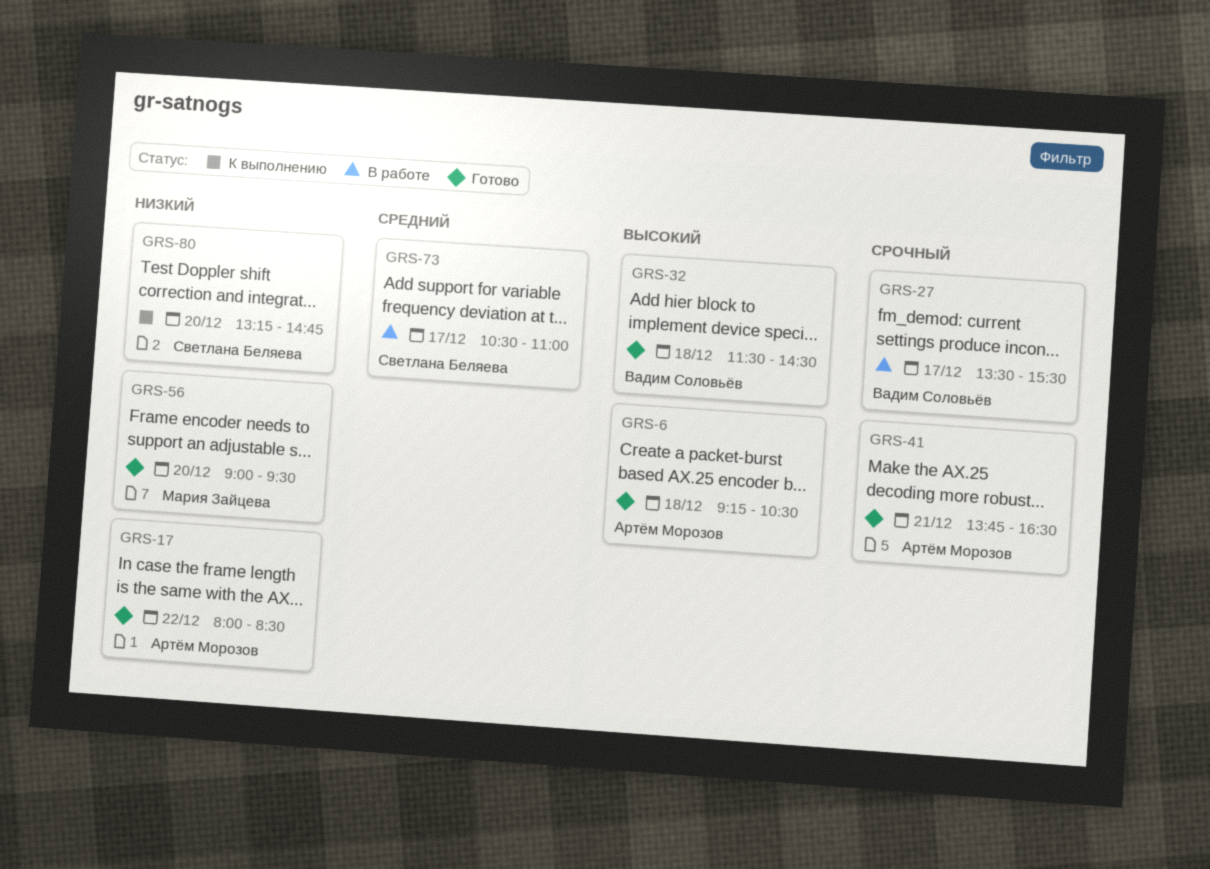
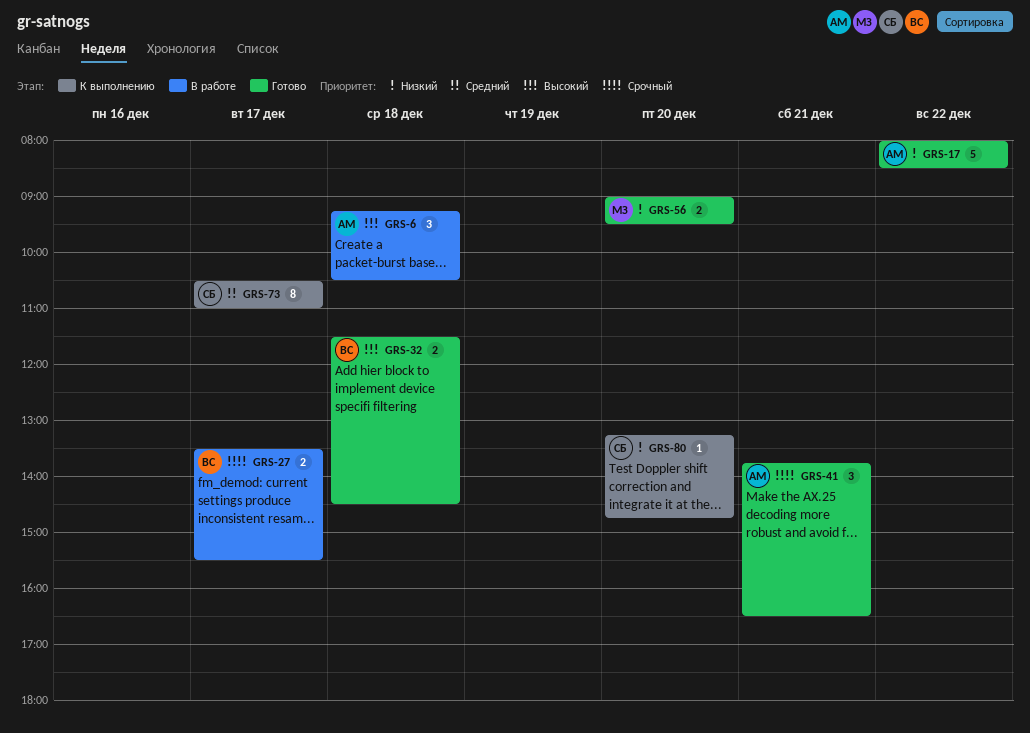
GRS-6, status: Готово -> В работе
GRS-73, status: В работе -> К выполнению

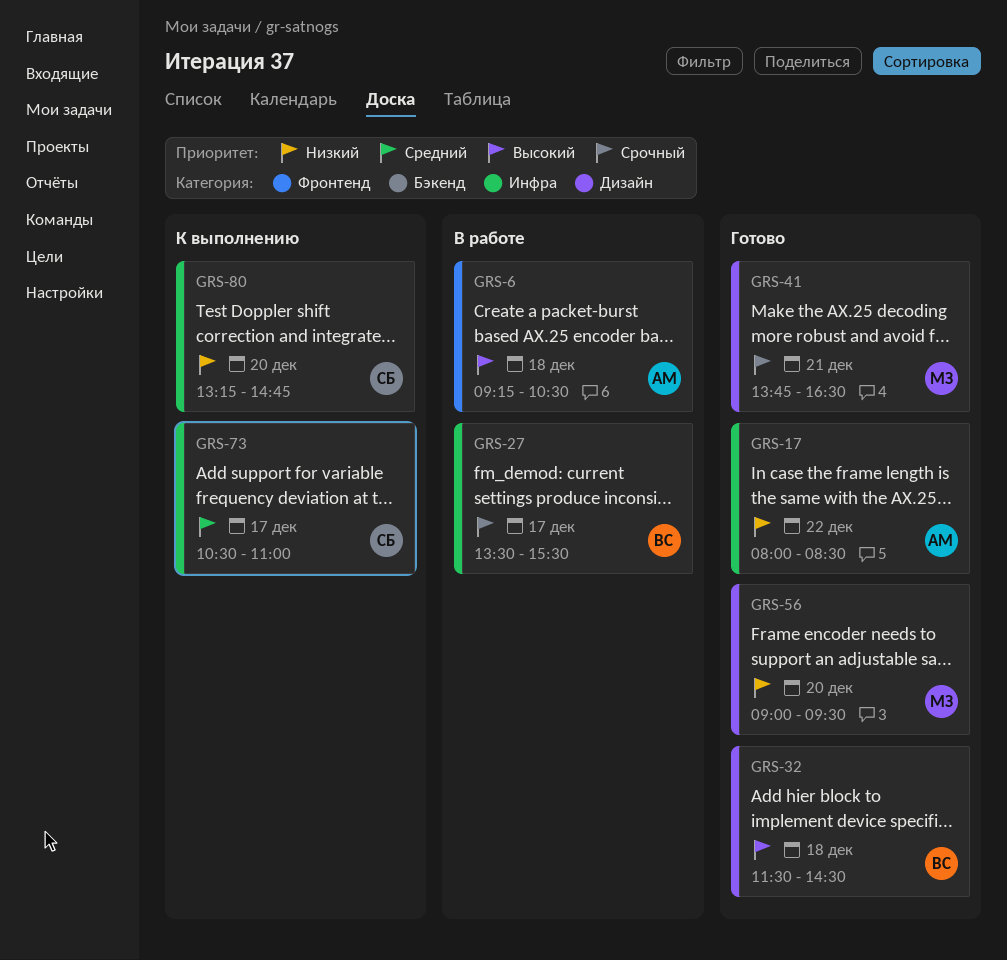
GRS-41, owner: АМ -> МЗ

